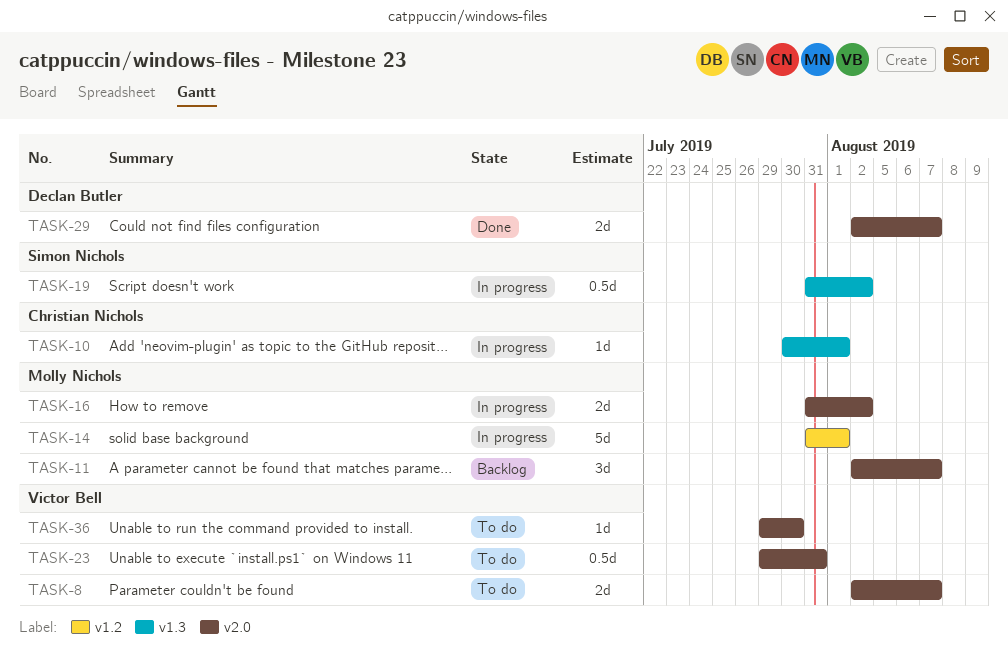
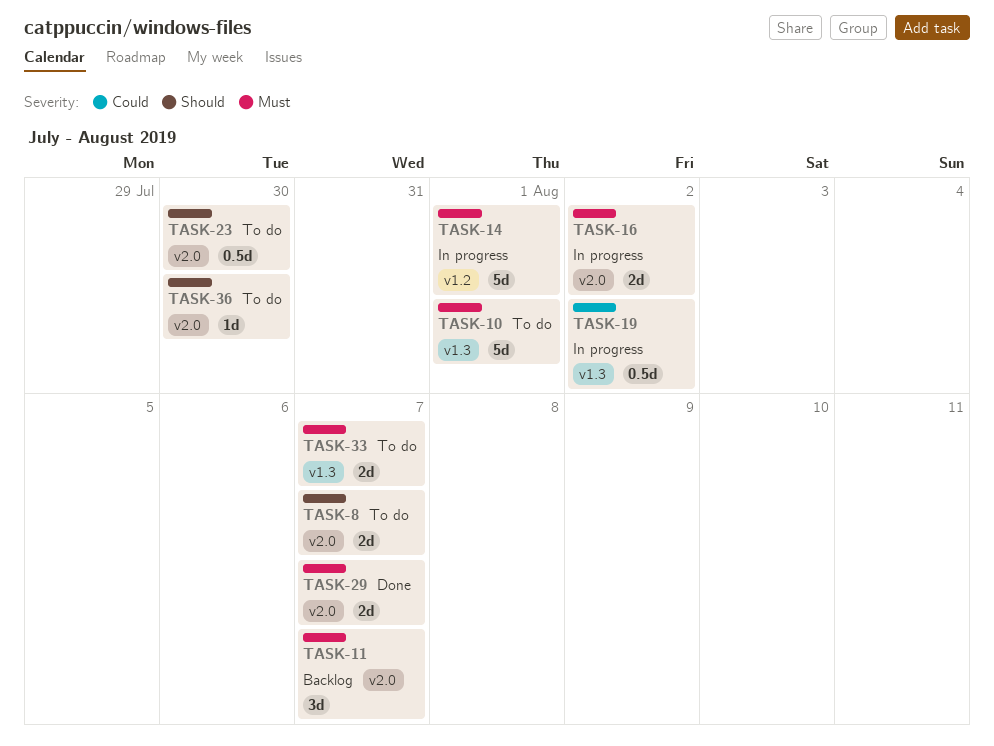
TASK-10, status: In progress -> To do
TASK-10, estimate: 1d -> 5d
TASK-23, due: Jul 31 -> Jul 30
TASK-33: none -> present

